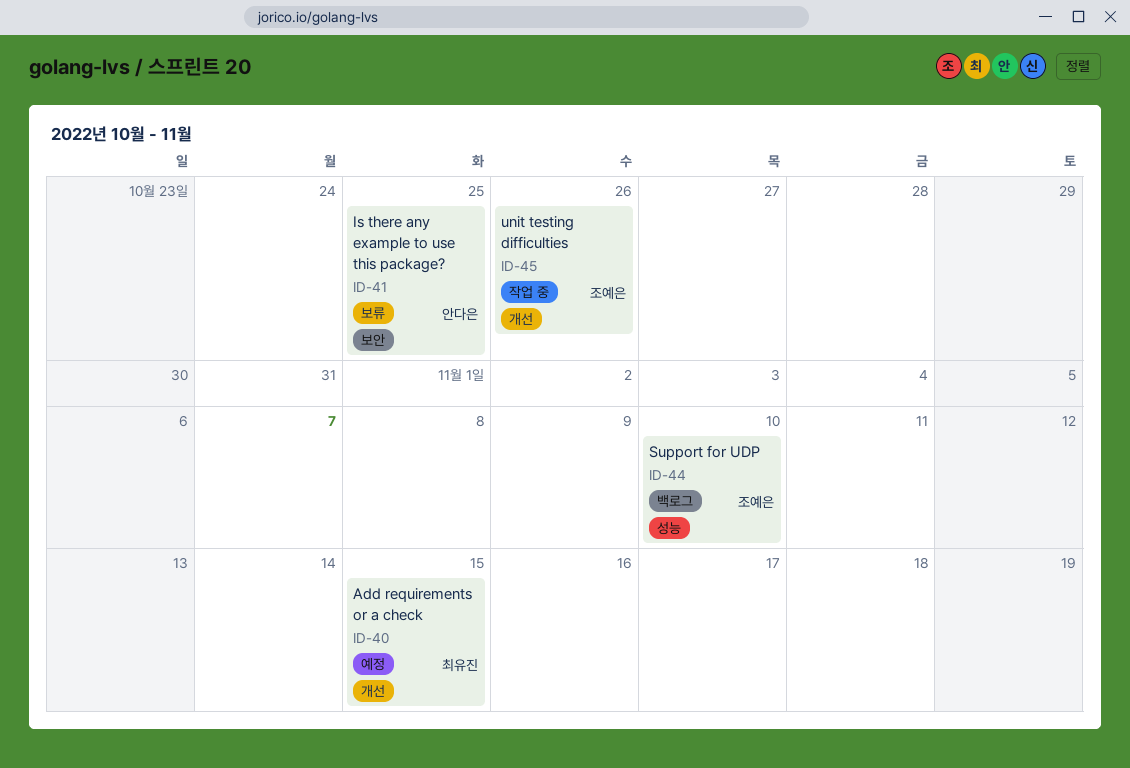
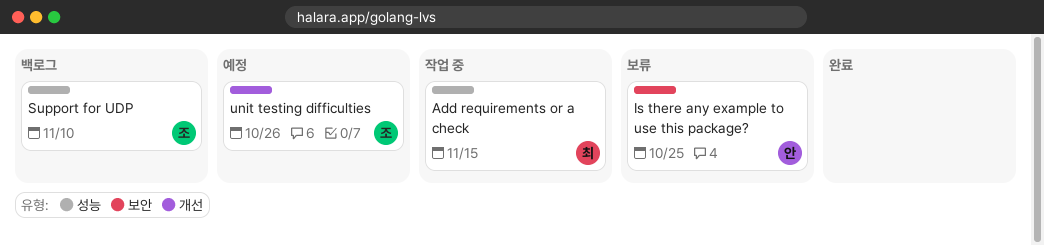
Add requirements or a check, status: 예정 -> 작업 중
Add requirements or a check, label: 개선 -> 성능
unit testing difficulties, status: 작업 중 -> 예정

